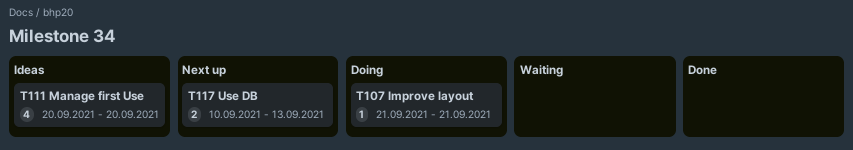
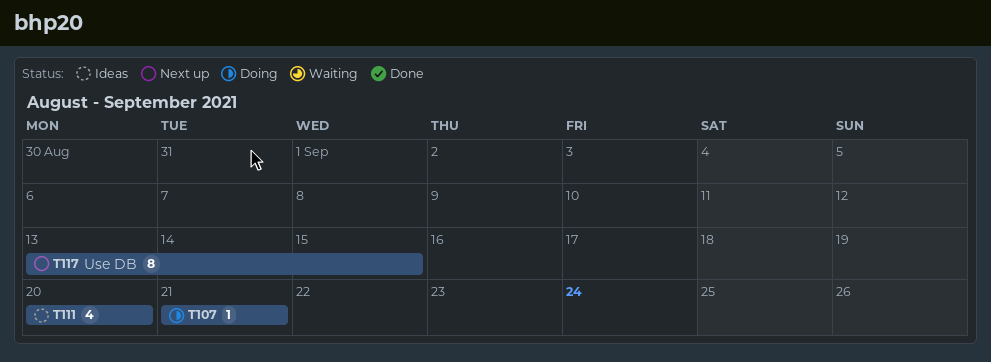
T117, estimate: 2 -> 8
T117, start: Sep 10 -> Sep 13
T117, due: Sep 13 -> Sep 15

